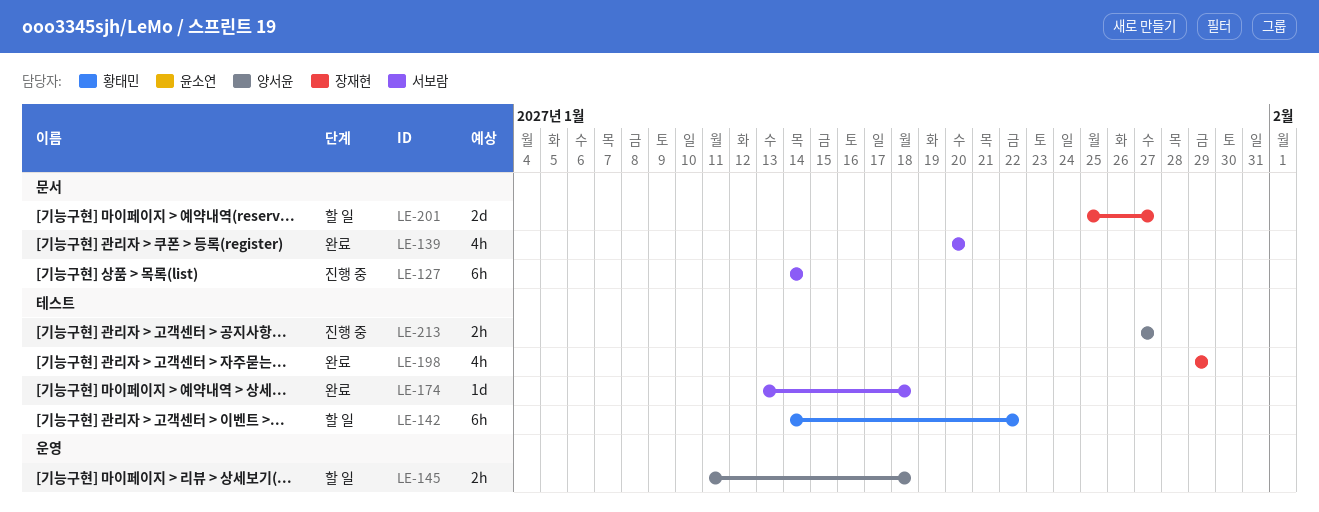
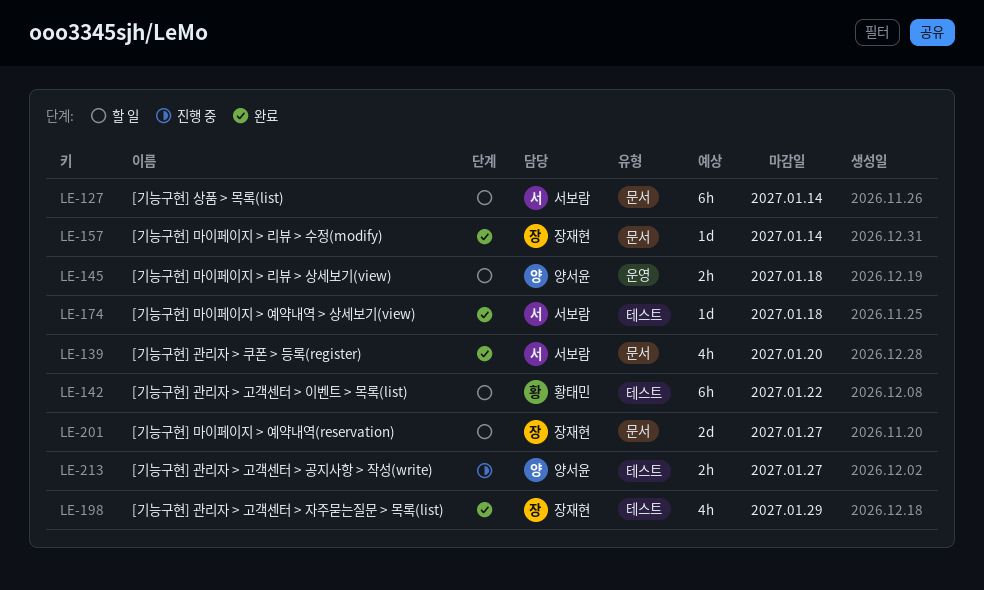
LE-127, status: 진행 중 -> 할 일
LE-157: none -> present

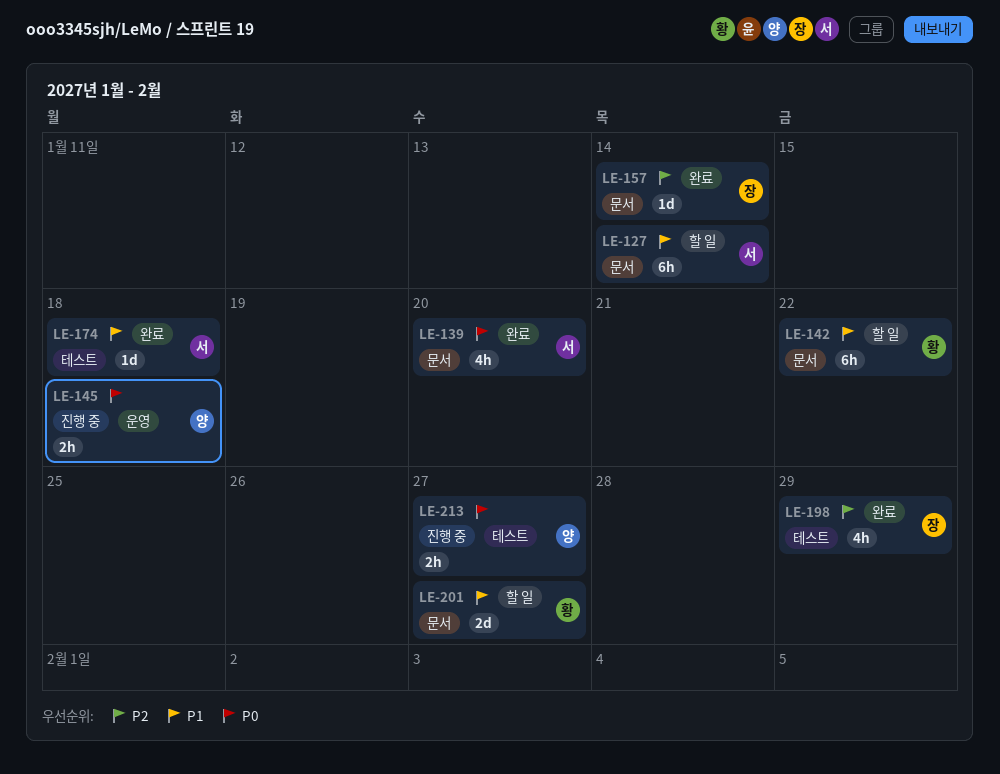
LE-142, label: 테스트 -> 문서
LE-145, status: 할 일 -> 진행 중
LE-201, owner: 장재현 -> 황태민

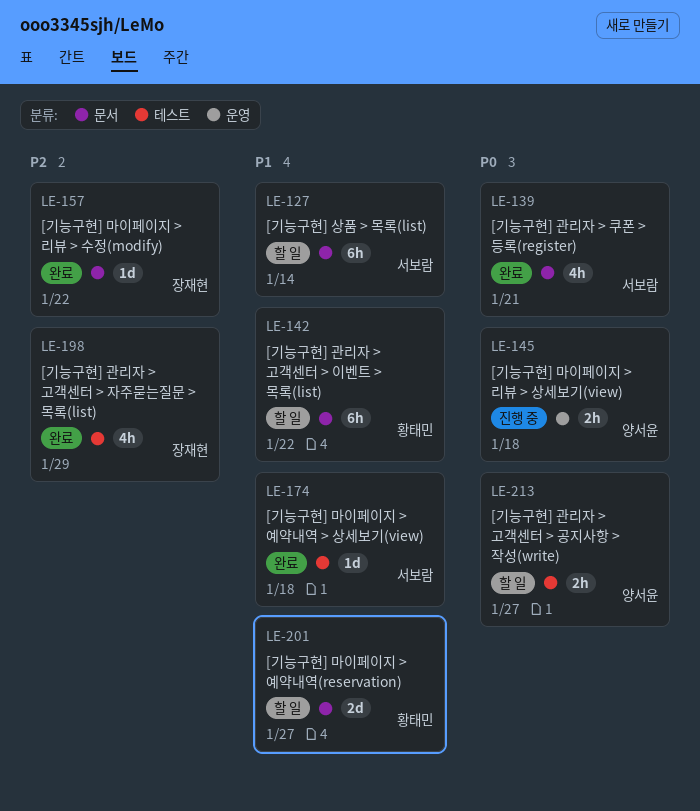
LE-139, due: Jan 20 -> Jan 21
LE-157, due: Jan 14 -> Jan 22
LE-213, status: 진행 중 -> 할 일

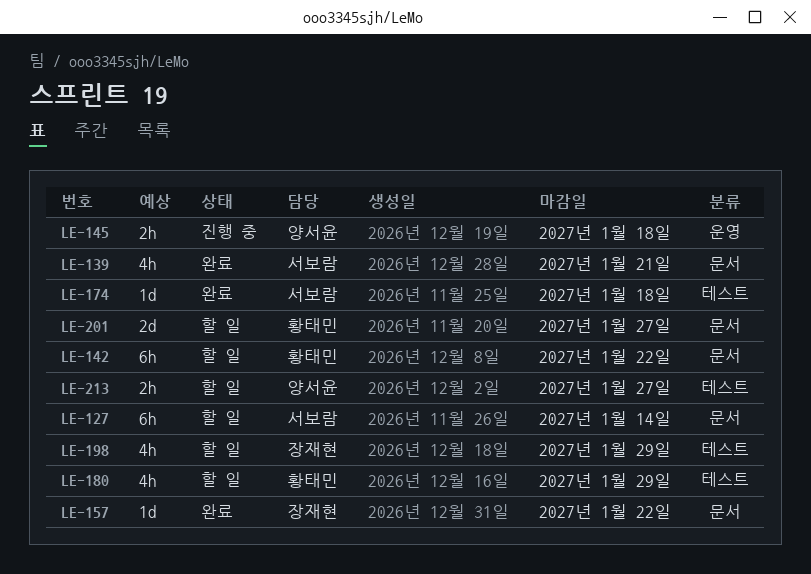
LE-180: none -> present
LE-198, status: 완료 -> 할 일

